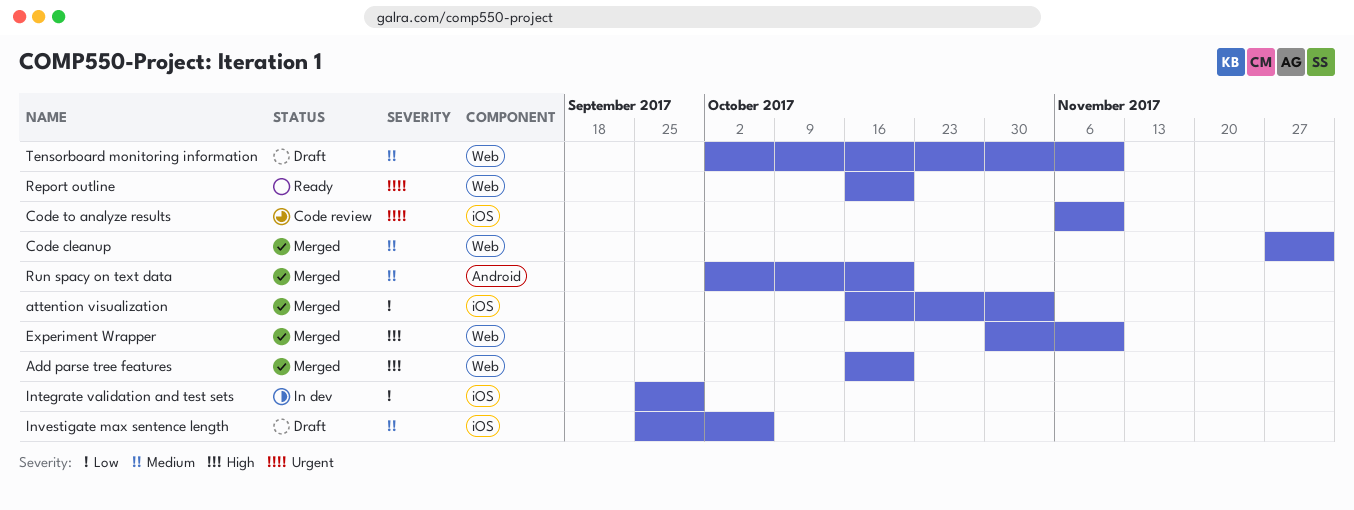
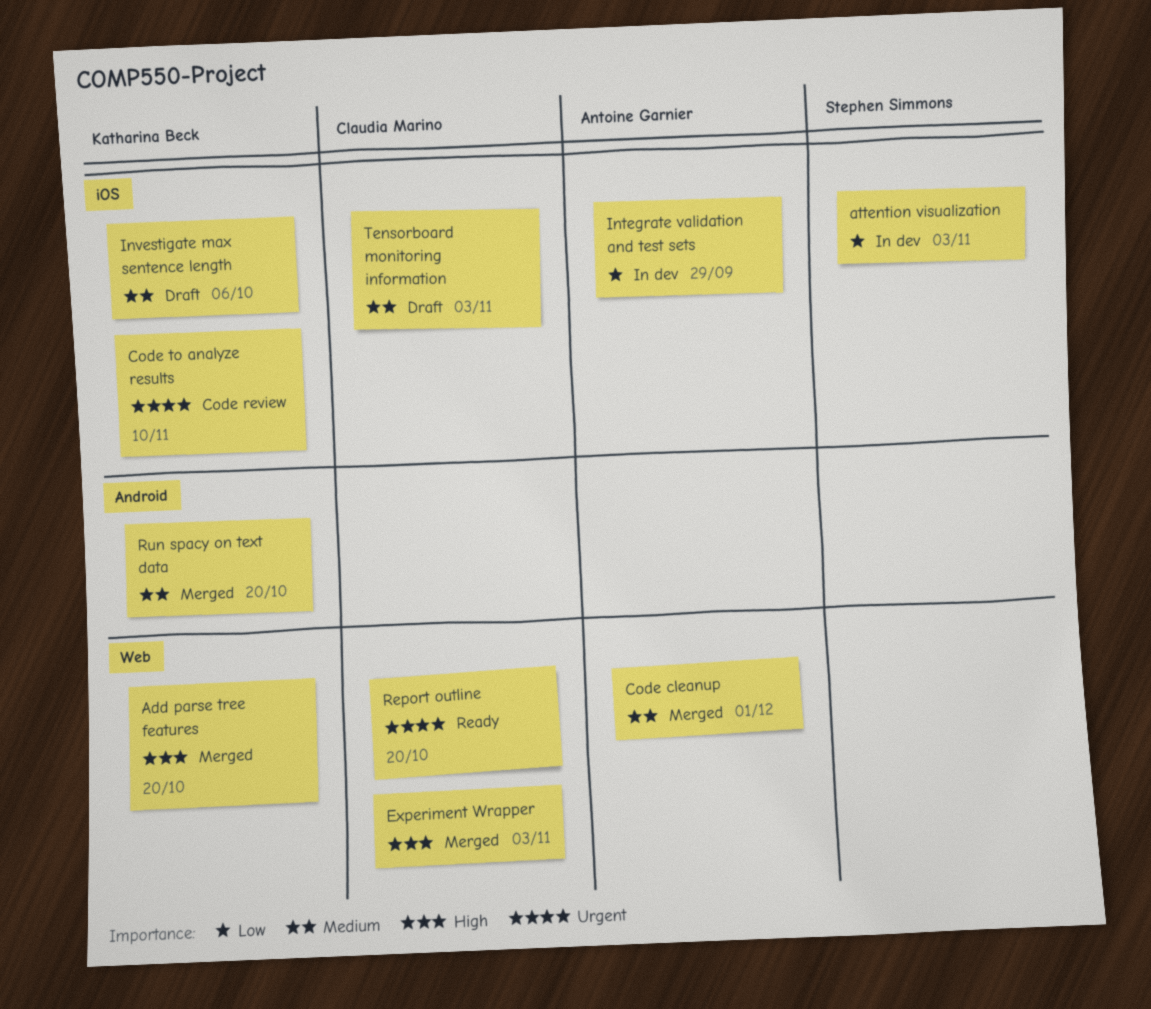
attention visualization, status: Merged -> In dev
Experiment Wrapper, due: Nov 10 -> Nov 3
Tensorboard monitoring information, label: Web -> iOS
Tensorboard monitoring information, due: Nov 10 -> Nov 3

